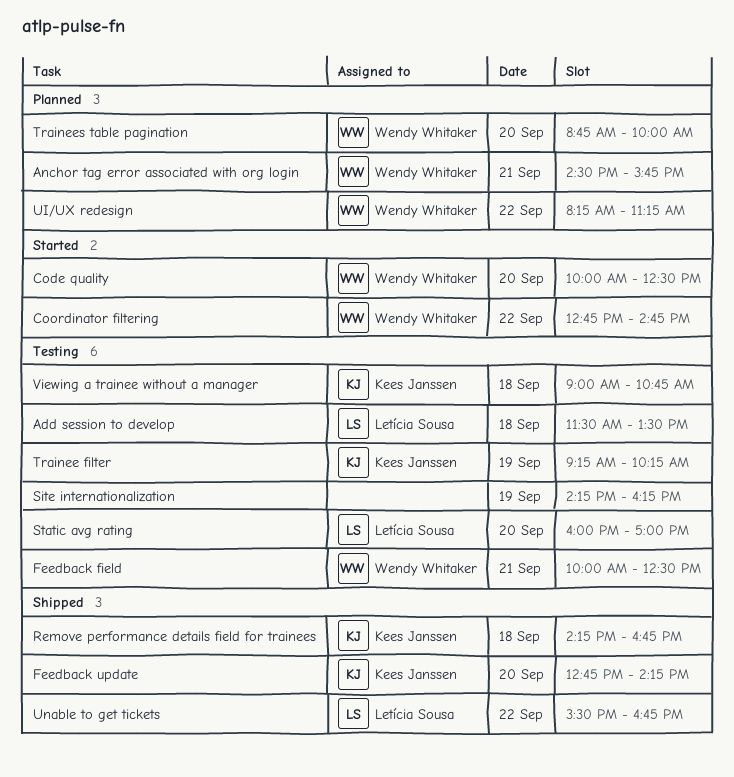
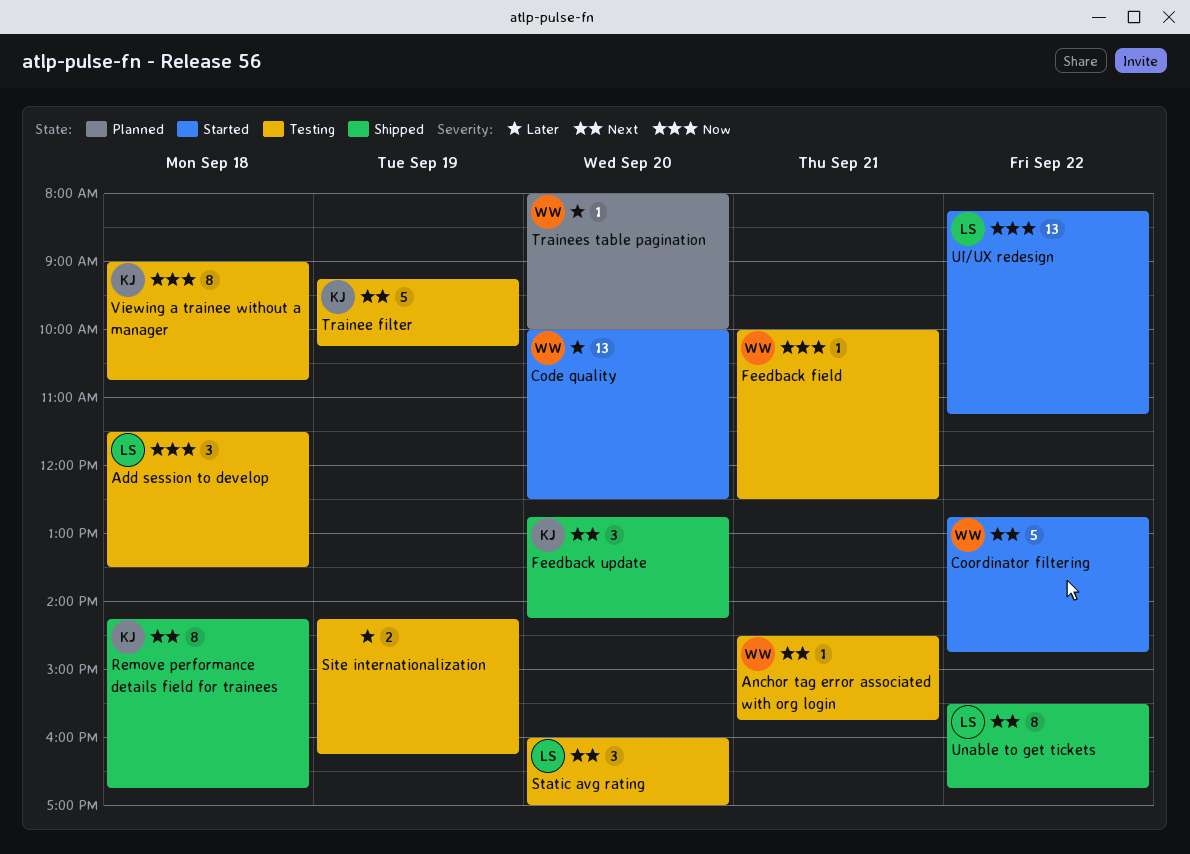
Anchor tag error associated with org login, status: Planned -> Testing
Trainees table pagination, begins: 08:45 -> 08:00
UI/UX redesign, status: Planned -> Started
UI/UX redesign, owner: Wendy Whitaker -> Letícia Sousa

